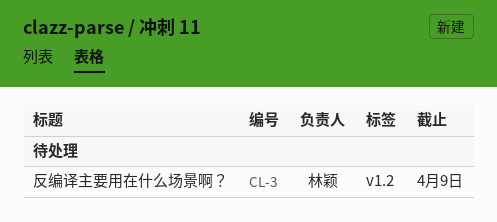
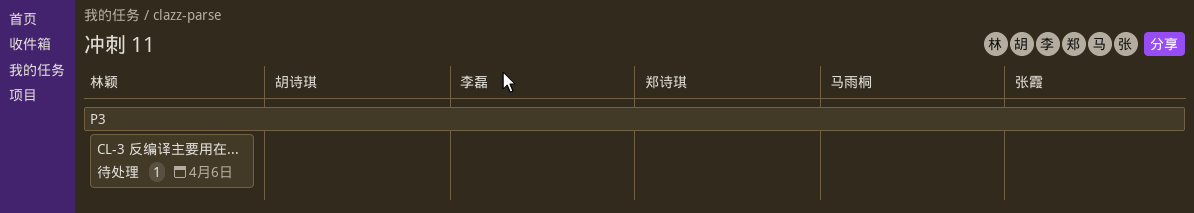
CL-3, due: Apr 9 -> Apr 6

